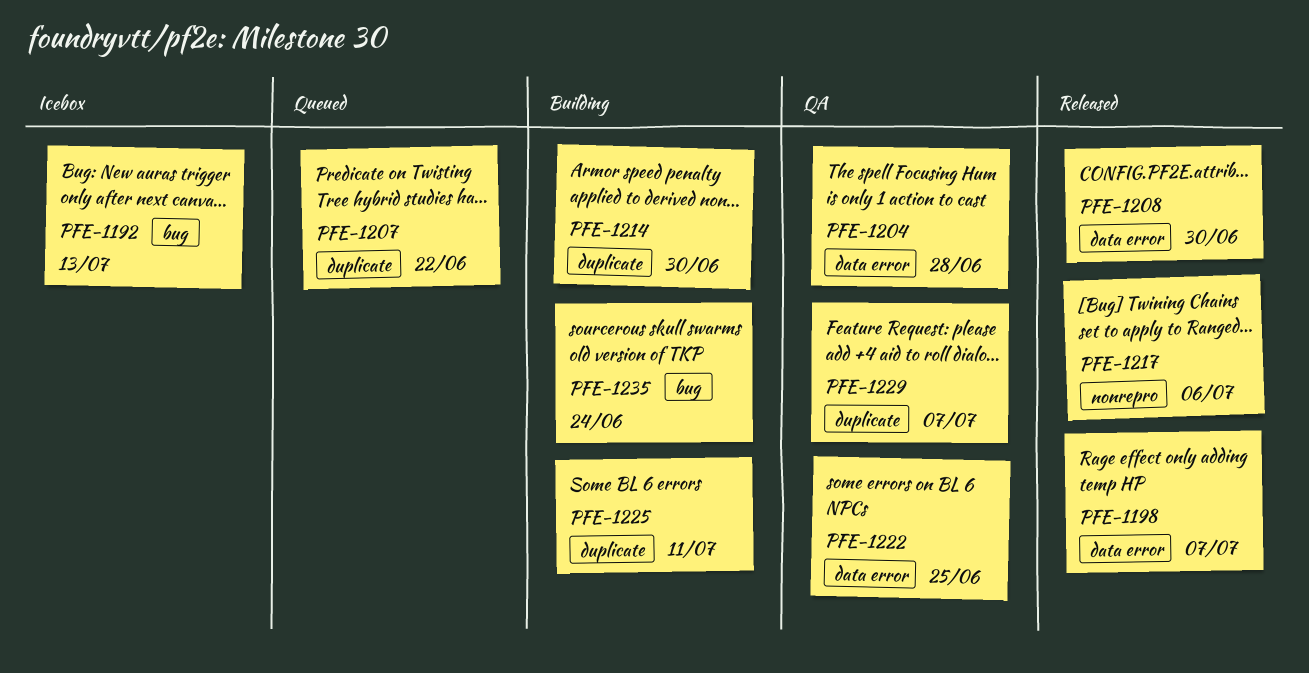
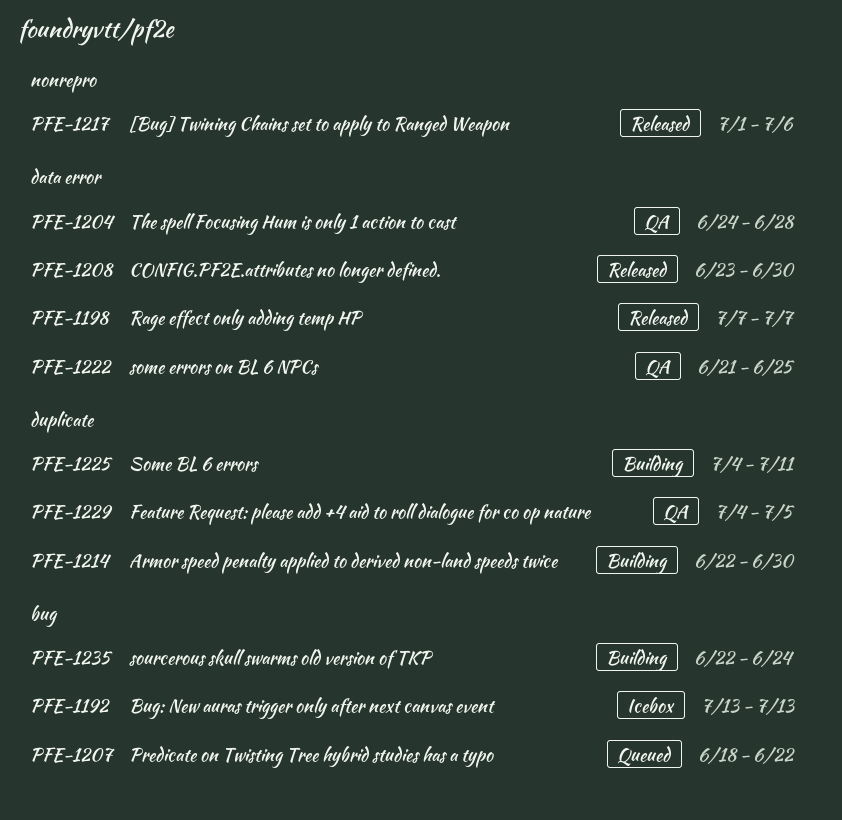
PFE-1207, label: duplicate -> bug
PFE-1229, due: Jul 7 -> Jul 5

